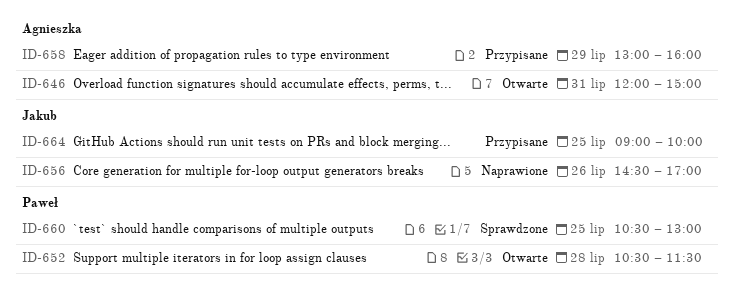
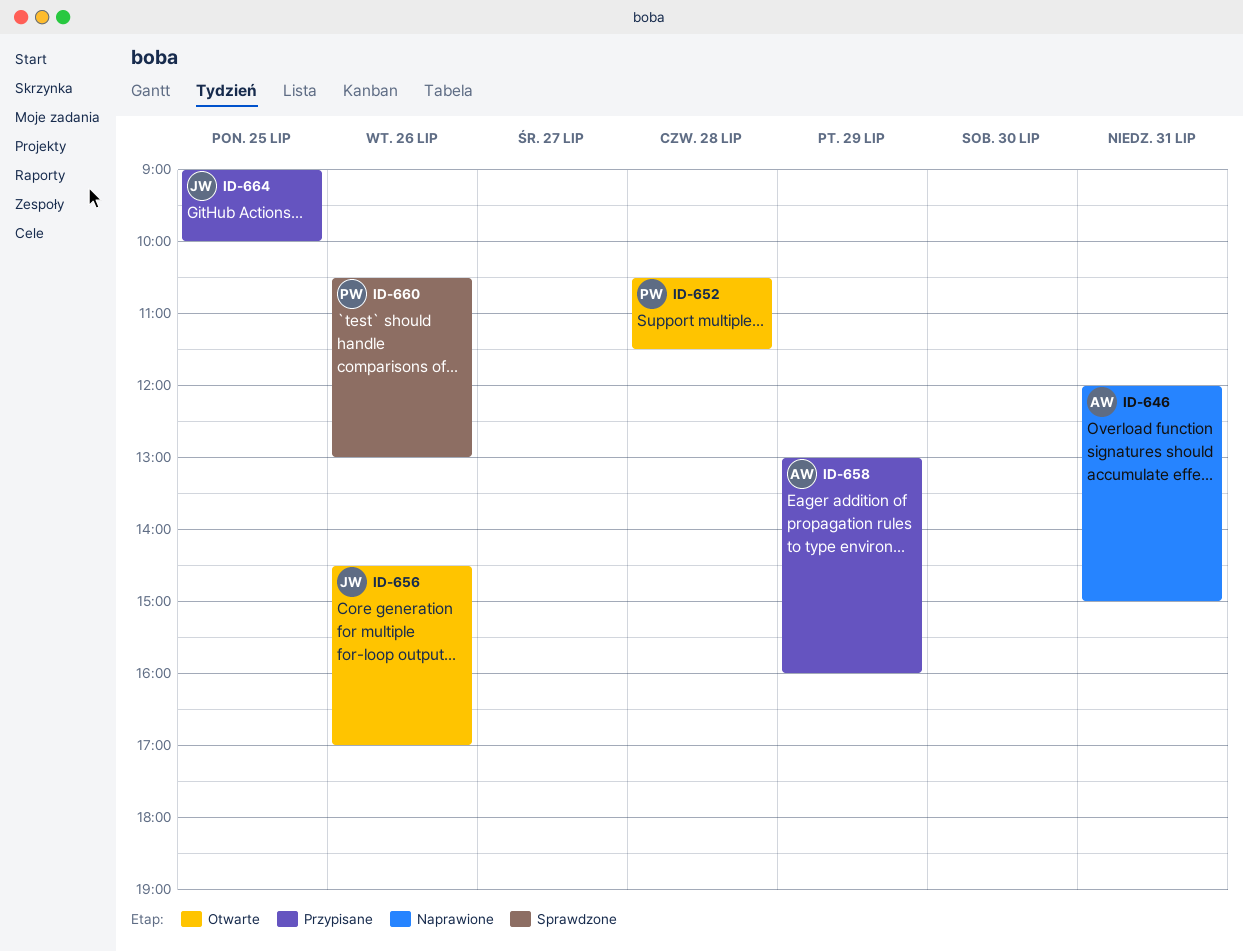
ID-646, status: Otwarte -> Naprawione
ID-656, status: Naprawione -> Otwarte
ID-660, day: Jul 25 -> Jul 26

